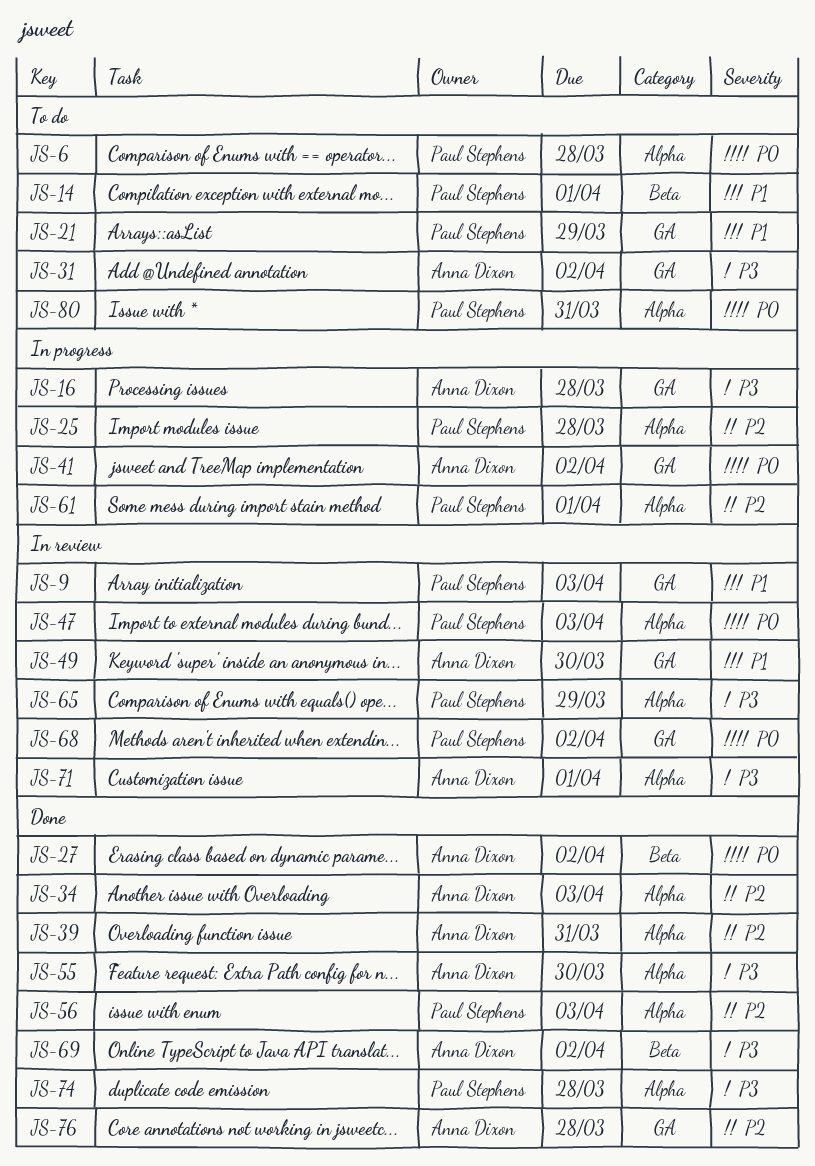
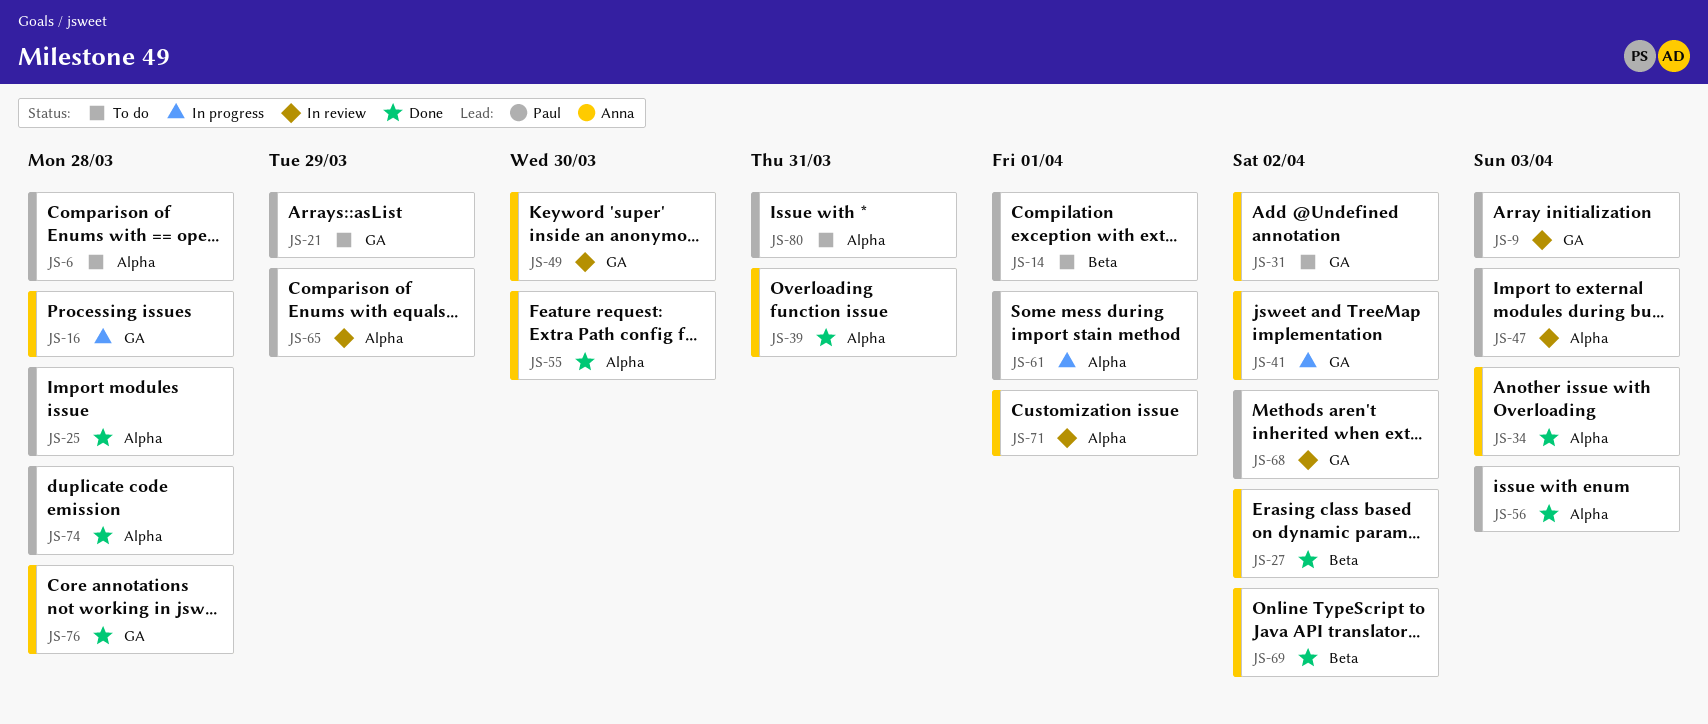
JS-25, status: In progress -> Done

